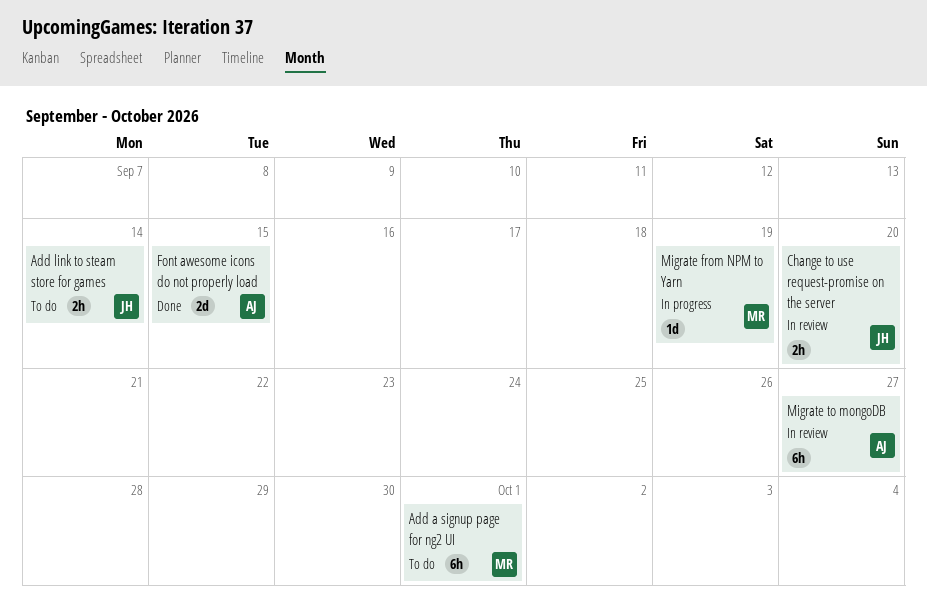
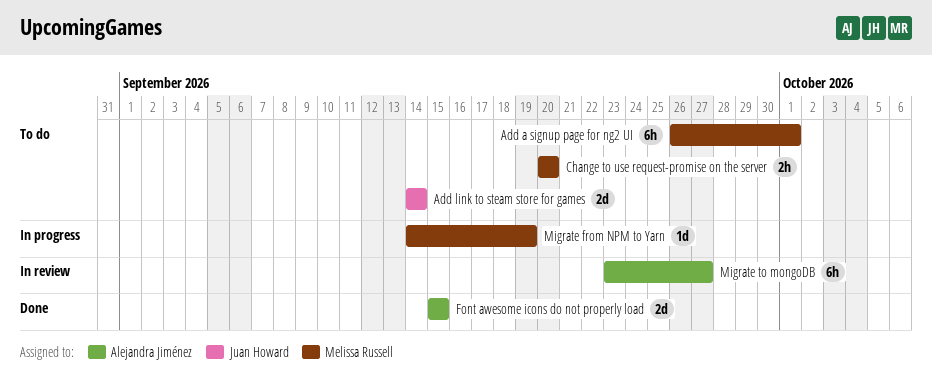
Add link to steam store for games, estimate: 2h -> 2d
Change to use request-promise on the server, status: In review -> To do
Change to use request-promise on the server, owner: Juan Howard -> Melissa Russell

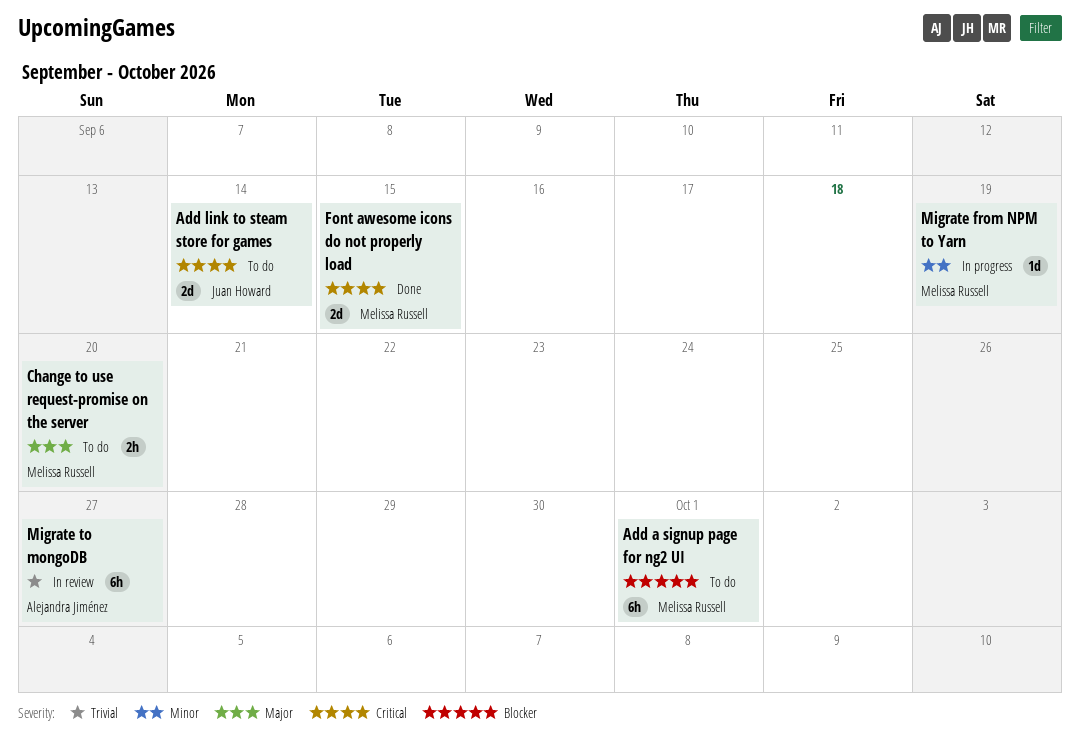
Font awesome icons do not properly load, owner: Alejandra Jiménez -> Melissa Russell

